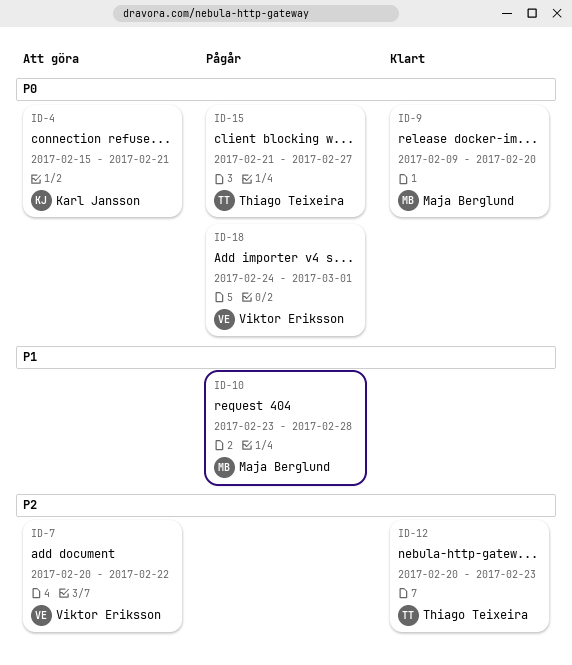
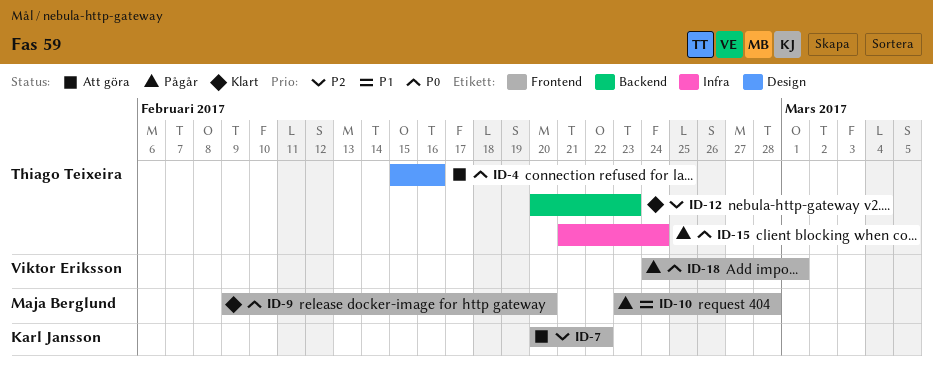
ID-4, owner: Karl Jansson -> Thiago Teixeira
ID-4, due: Feb 21 -> Feb 16
ID-7, owner: Viktor Eriksson -> Karl Jansson
ID-15, due: Feb 27 -> Feb 24

